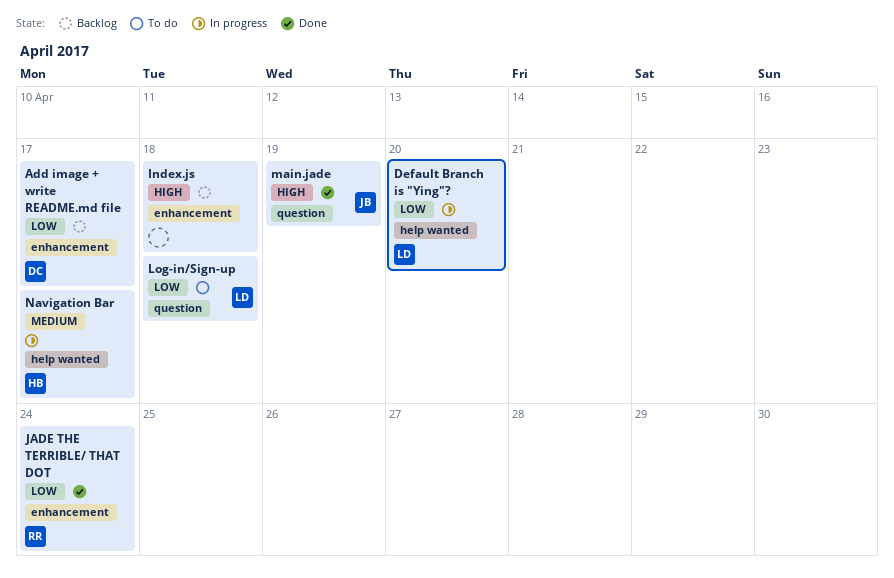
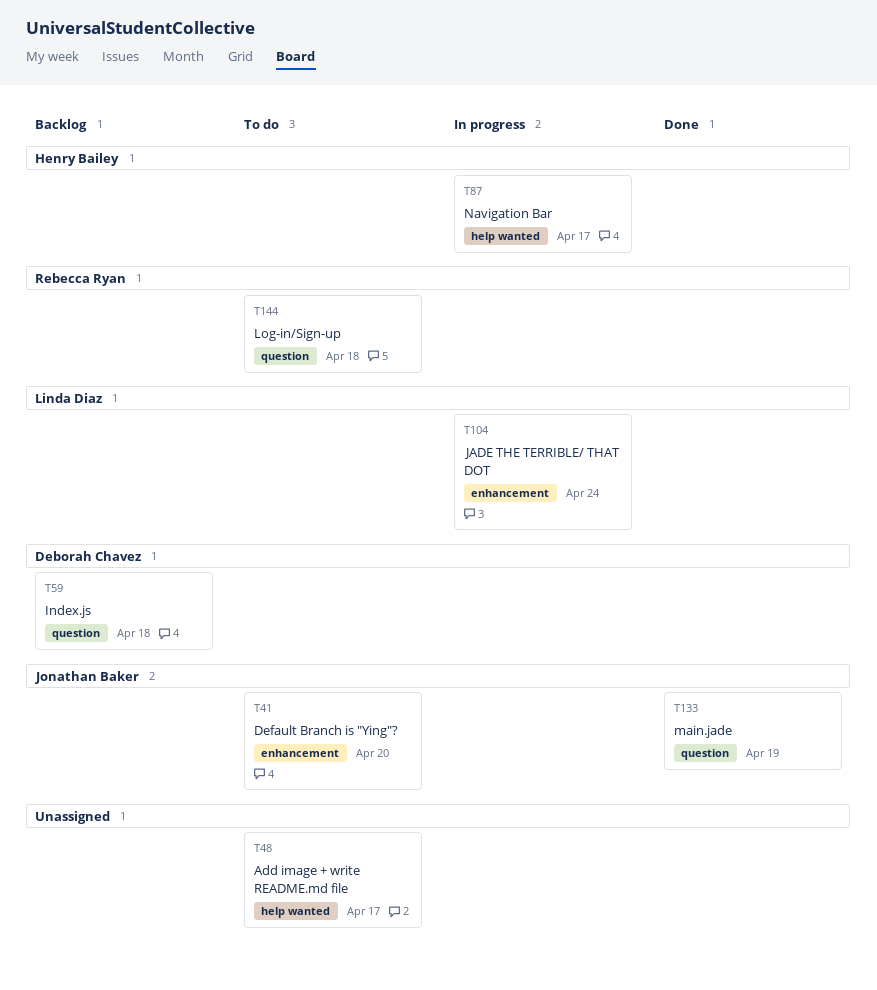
Add image + write README.md file, status: Backlog -> To do
Add image + write README.md file, owner: Deborah Chavez -> none
Add image + write README.md file, label: enhancement -> help wanted
Default Branch is "Ying"?, status: In progress -> To do
Default Branch is "Ying"?, owner: Linda Diaz -> Jonathan Baker
Default Branch is "Ying"?, label: help wanted -> enhancement
Index.js, owner: none -> Deborah Chavez
Index.js, label: enhancement -> question
JADE THE TERRIBLE/ THAT DOT, status: Done -> In progress
JADE THE TERRIBLE/ THAT DOT, owner: Rebecca Ryan -> Linda Diaz
Log-in/Sign-up, owner: Linda Diaz -> Rebecca Ryan

